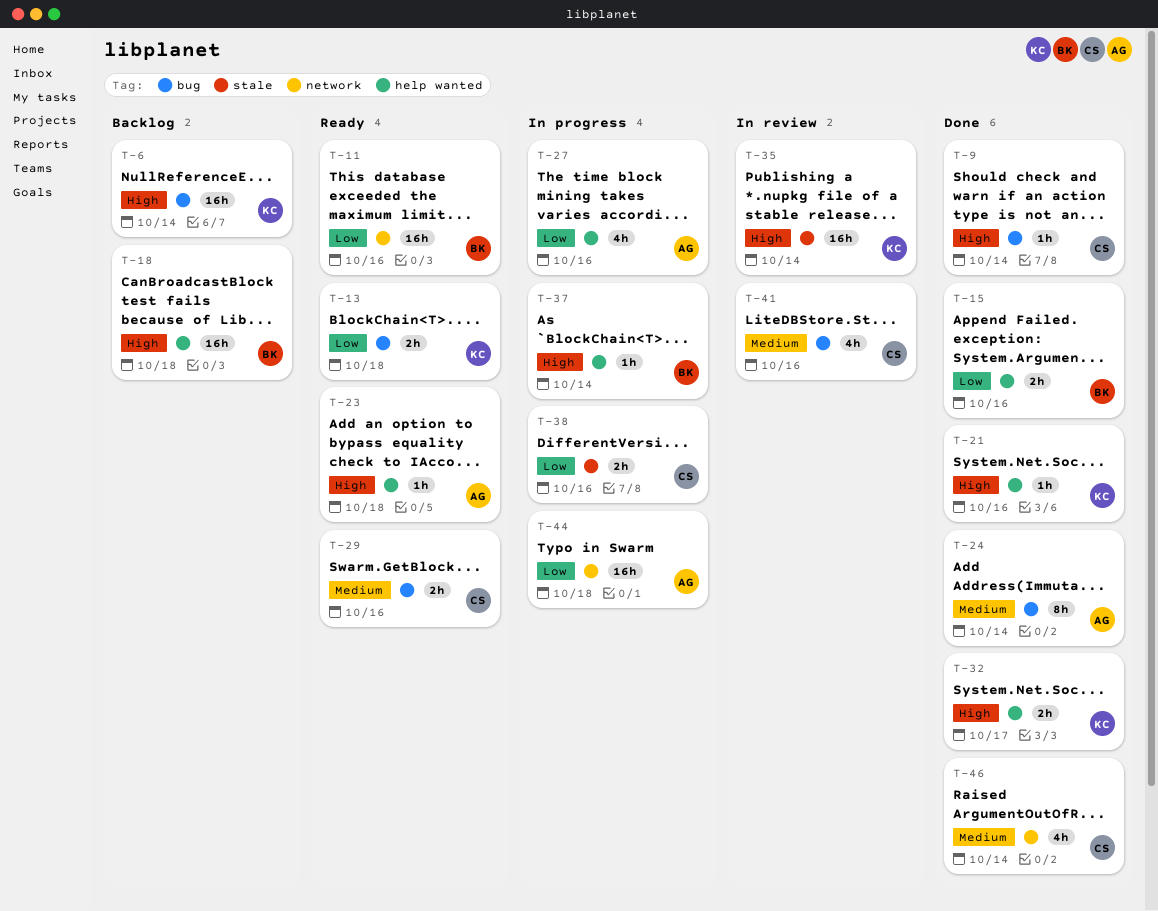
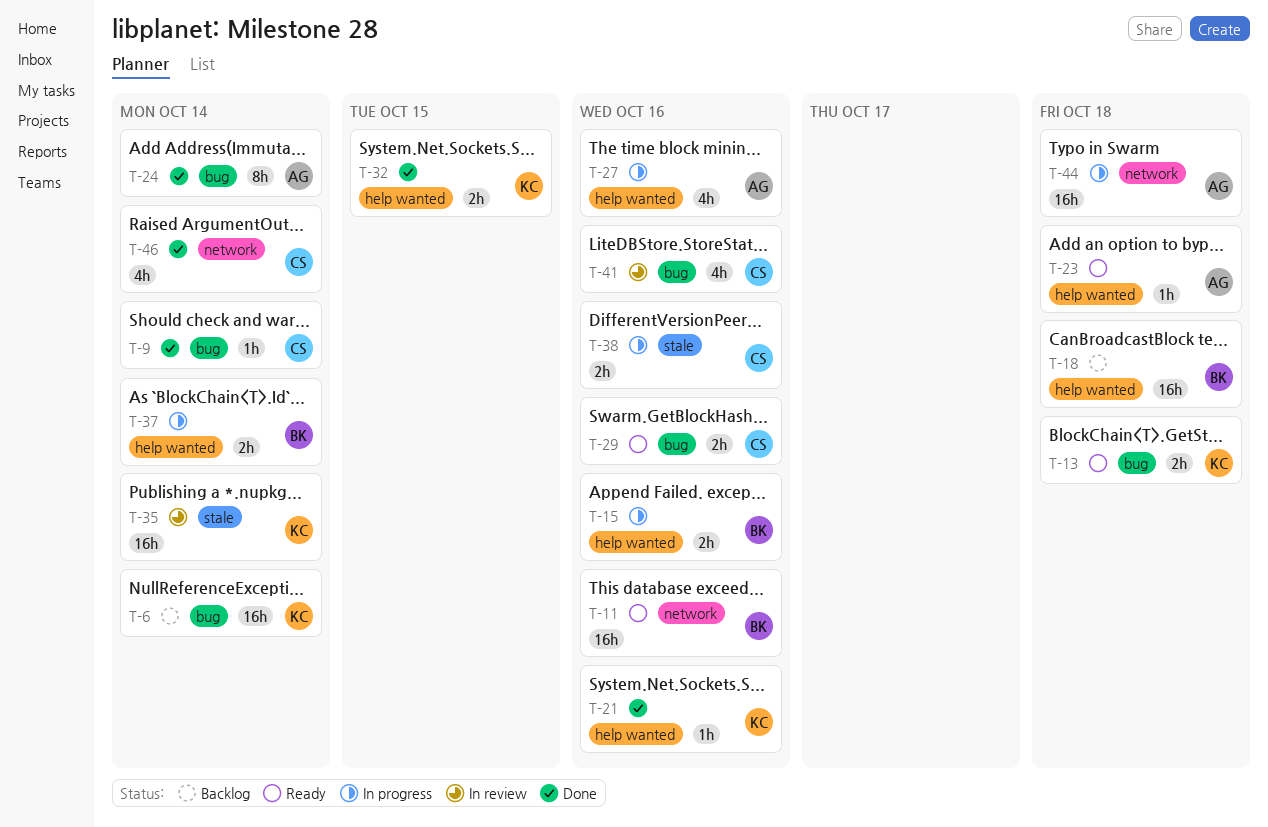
T-15, status: Done -> In progress
T-32, due: Oct 17 -> Oct 15
T-37, estimate: 1h -> 2h

